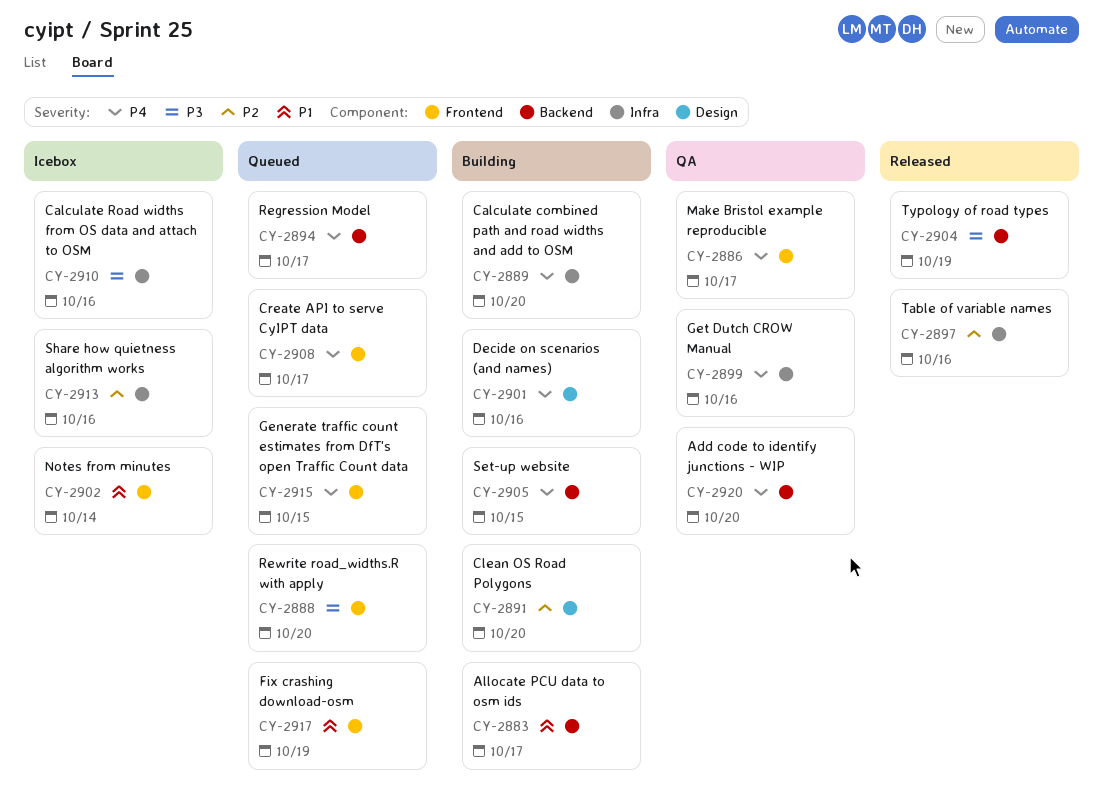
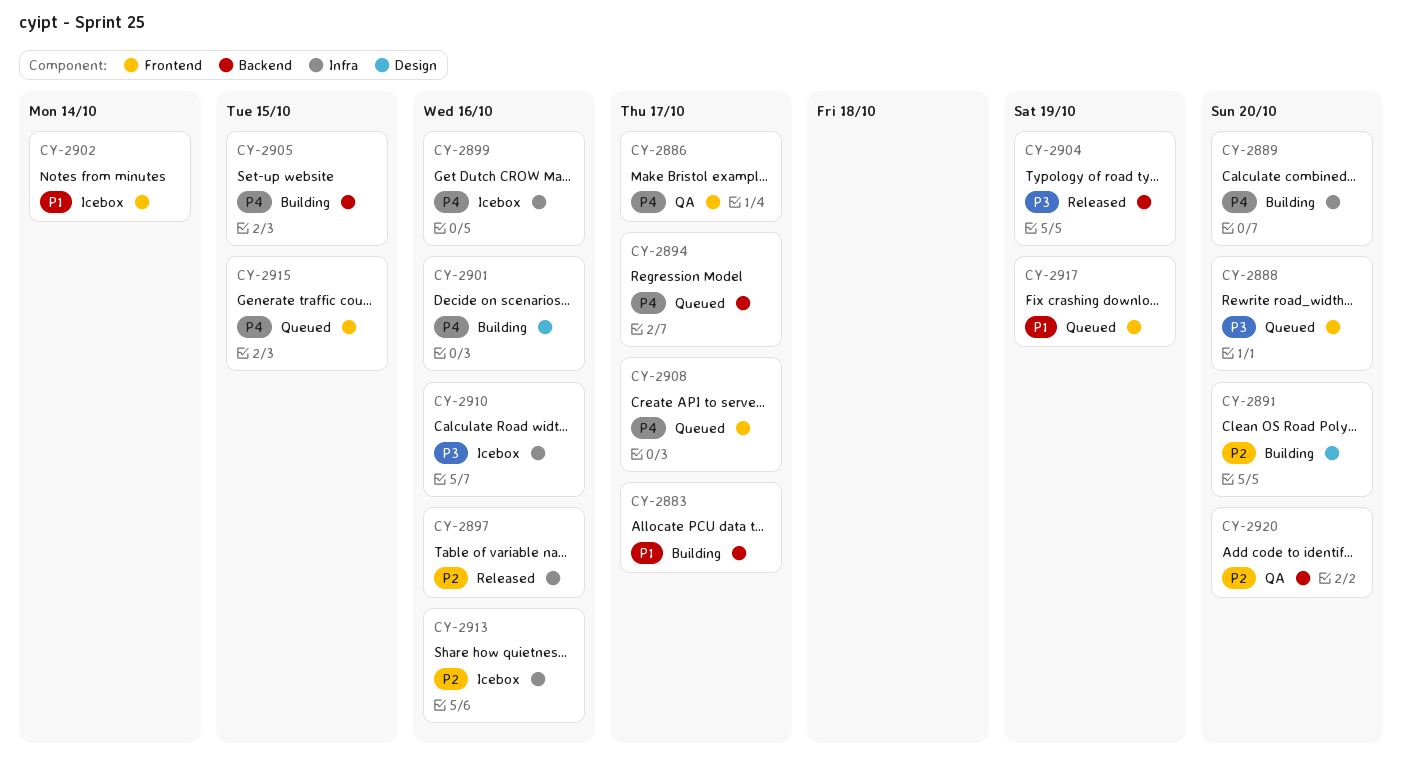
CY-2899, status: QA -> Icebox
CY-2920, priority: P4 -> P2

